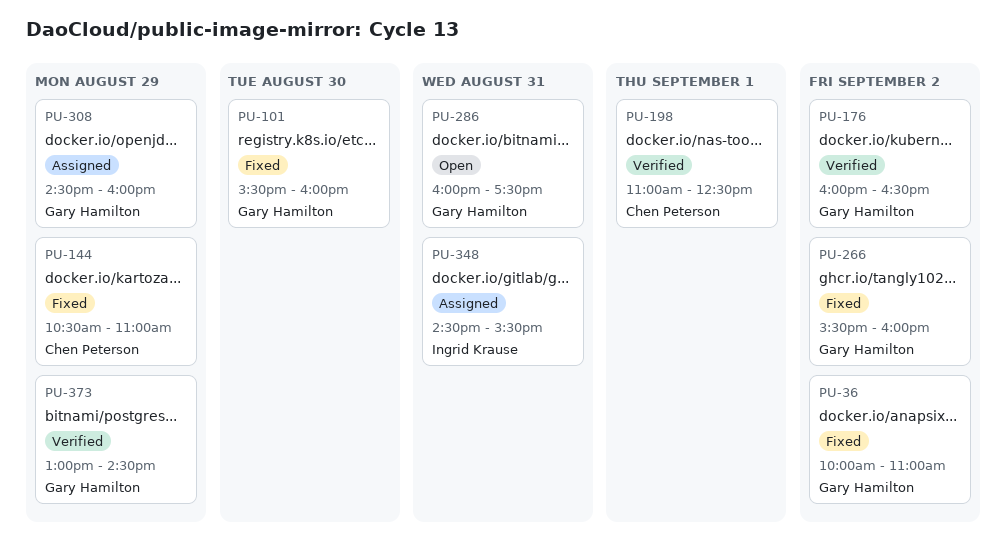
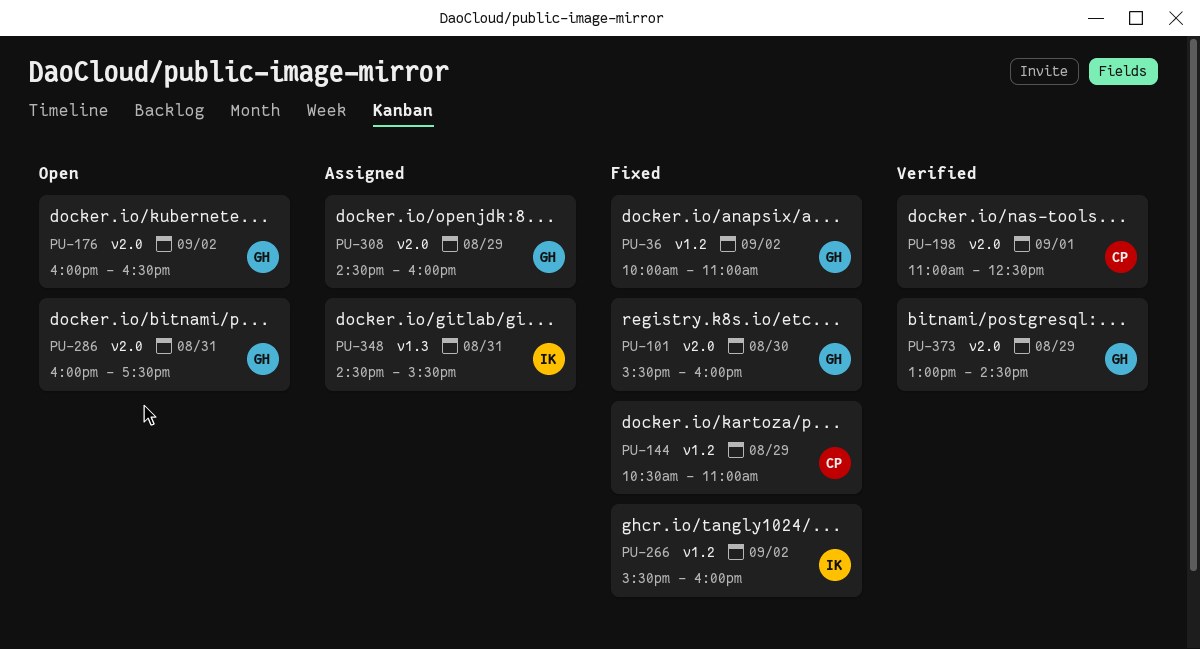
PU-176, status: Verified -> Open
PU-266, owner: Gary Hamilton -> Ingrid Krause

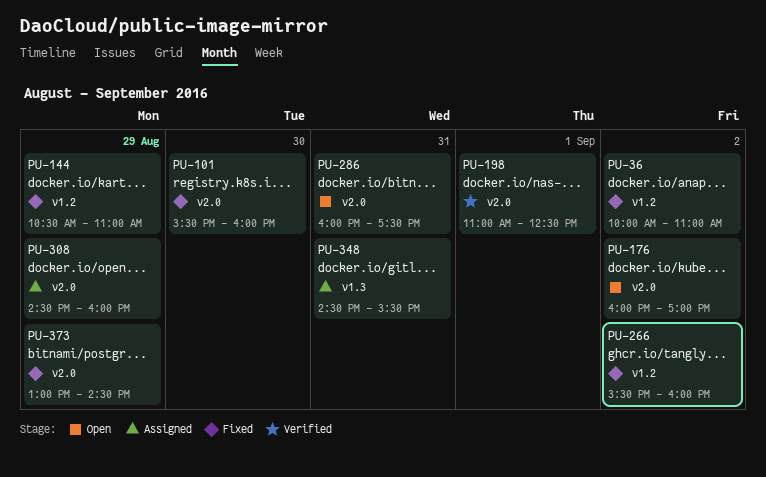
PU-176, ends: 16:30 -> 17:00
PU-373, status: Verified -> Fixed

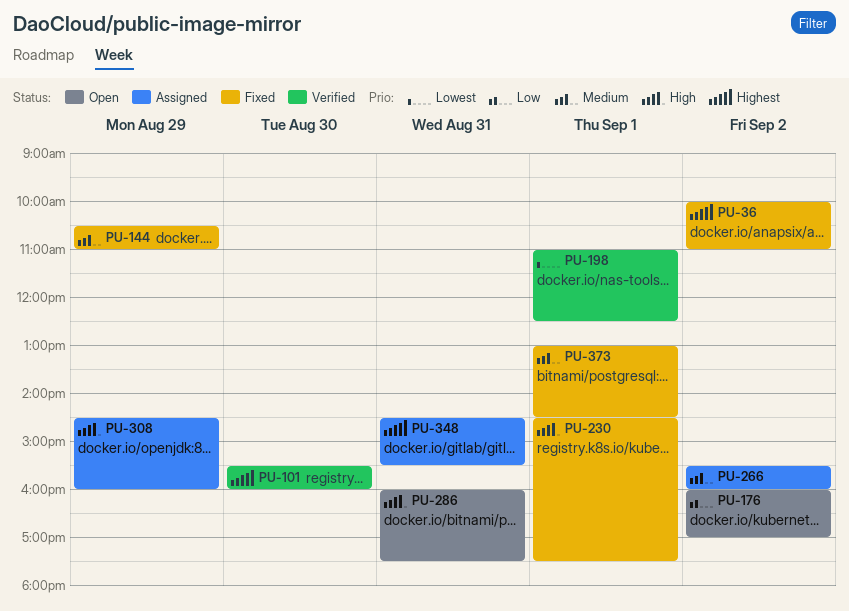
PU-101, status: Fixed -> Verified
PU-230: none -> present
PU-266, status: Fixed -> Assigned
PU-373, day: Aug 29 -> Sep 1

